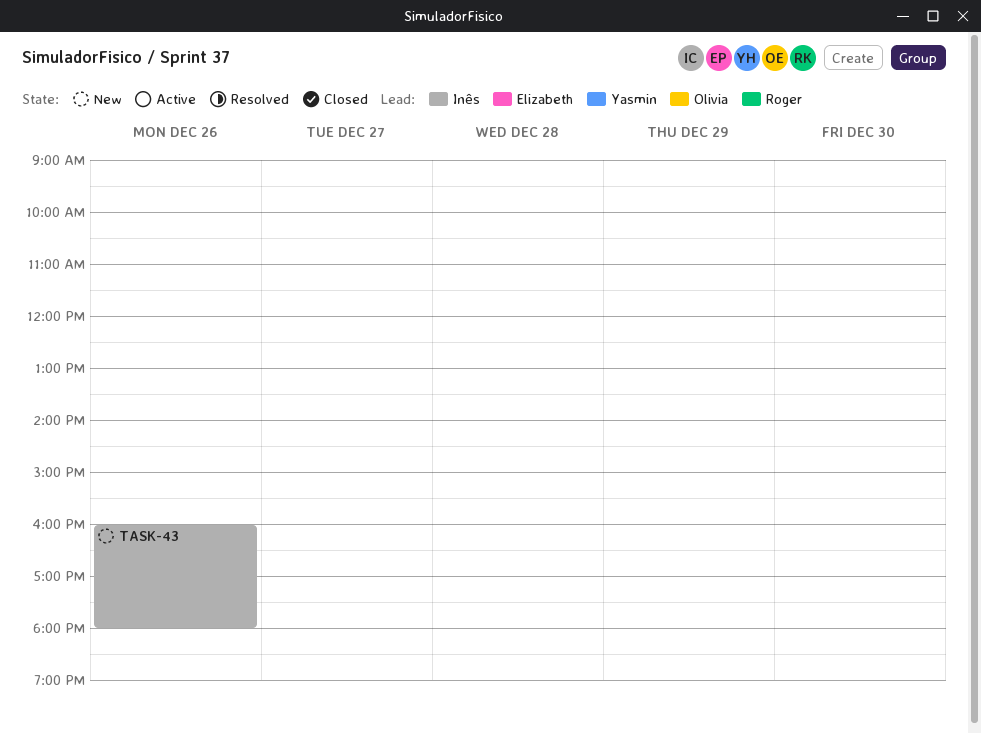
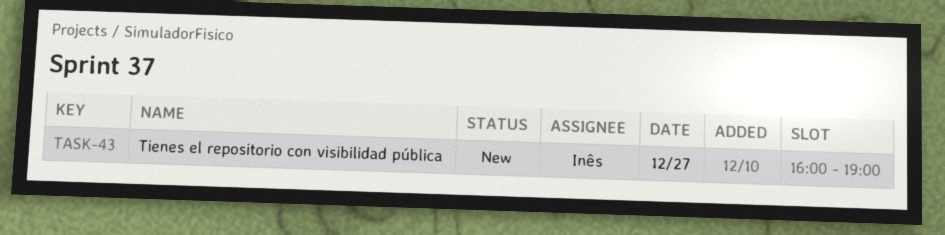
TASK-43, day: Dec 26 -> Dec 27
TASK-43, ends: 18:00 -> 19:00

